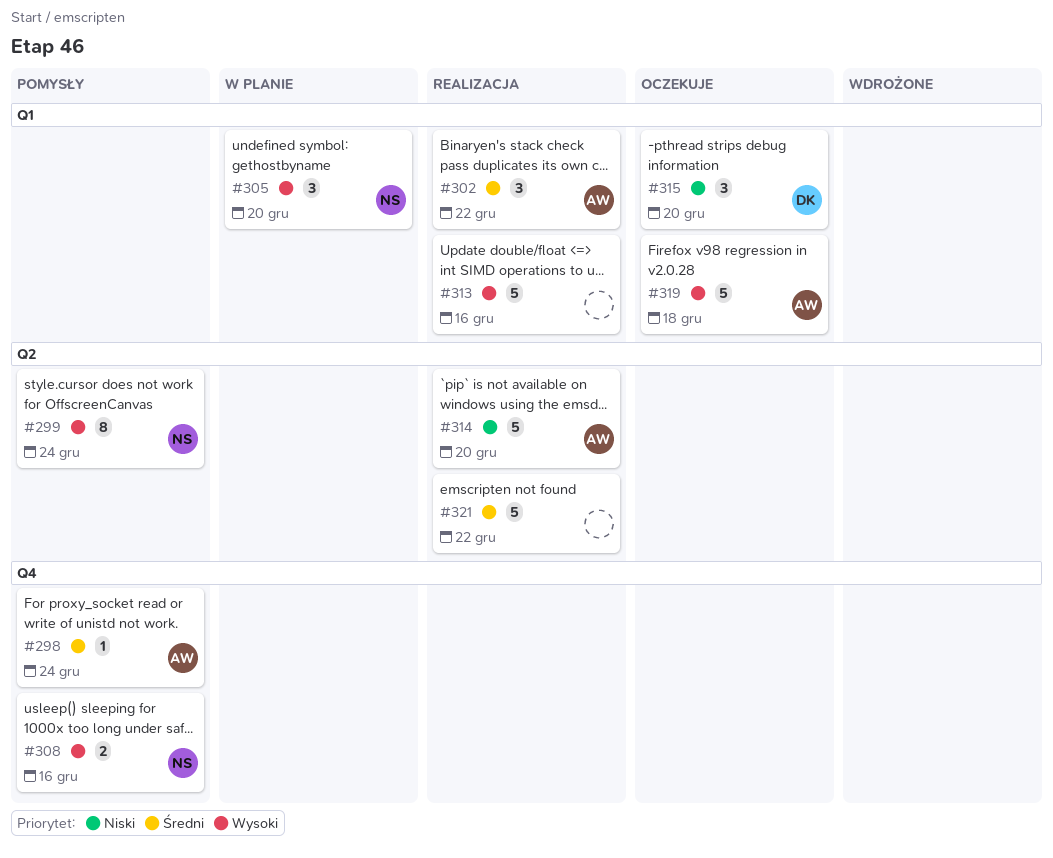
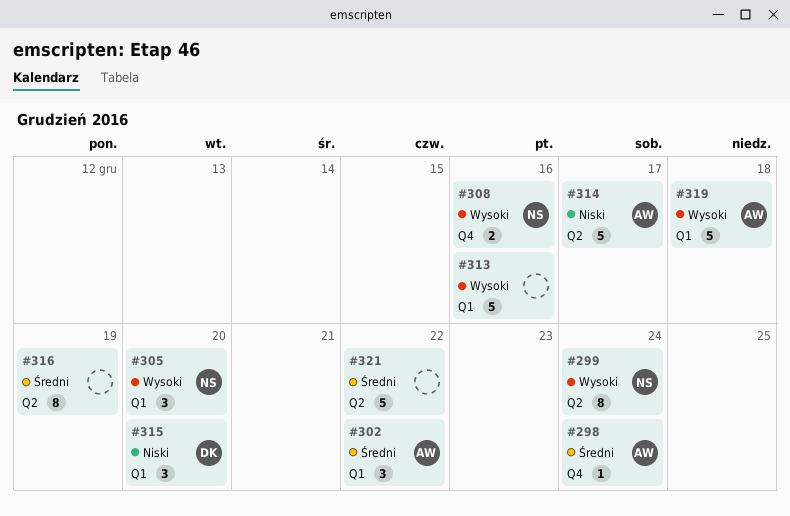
#314, due: Dec 20 -> Dec 17
#316: none -> present

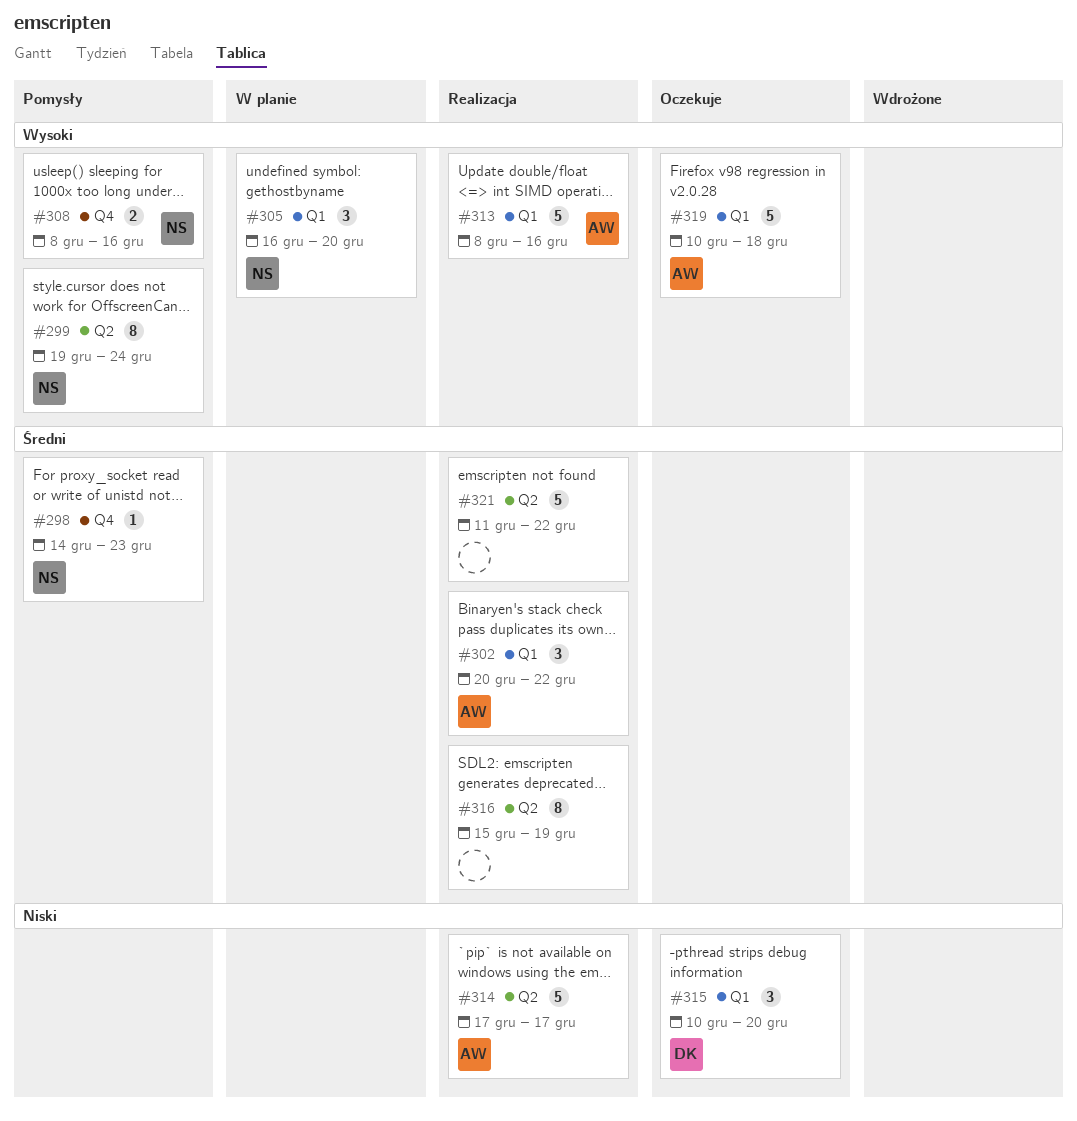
#298, owner: AW -> NS
#298, due: Dec 24 -> Dec 23
#313, owner: none -> AW

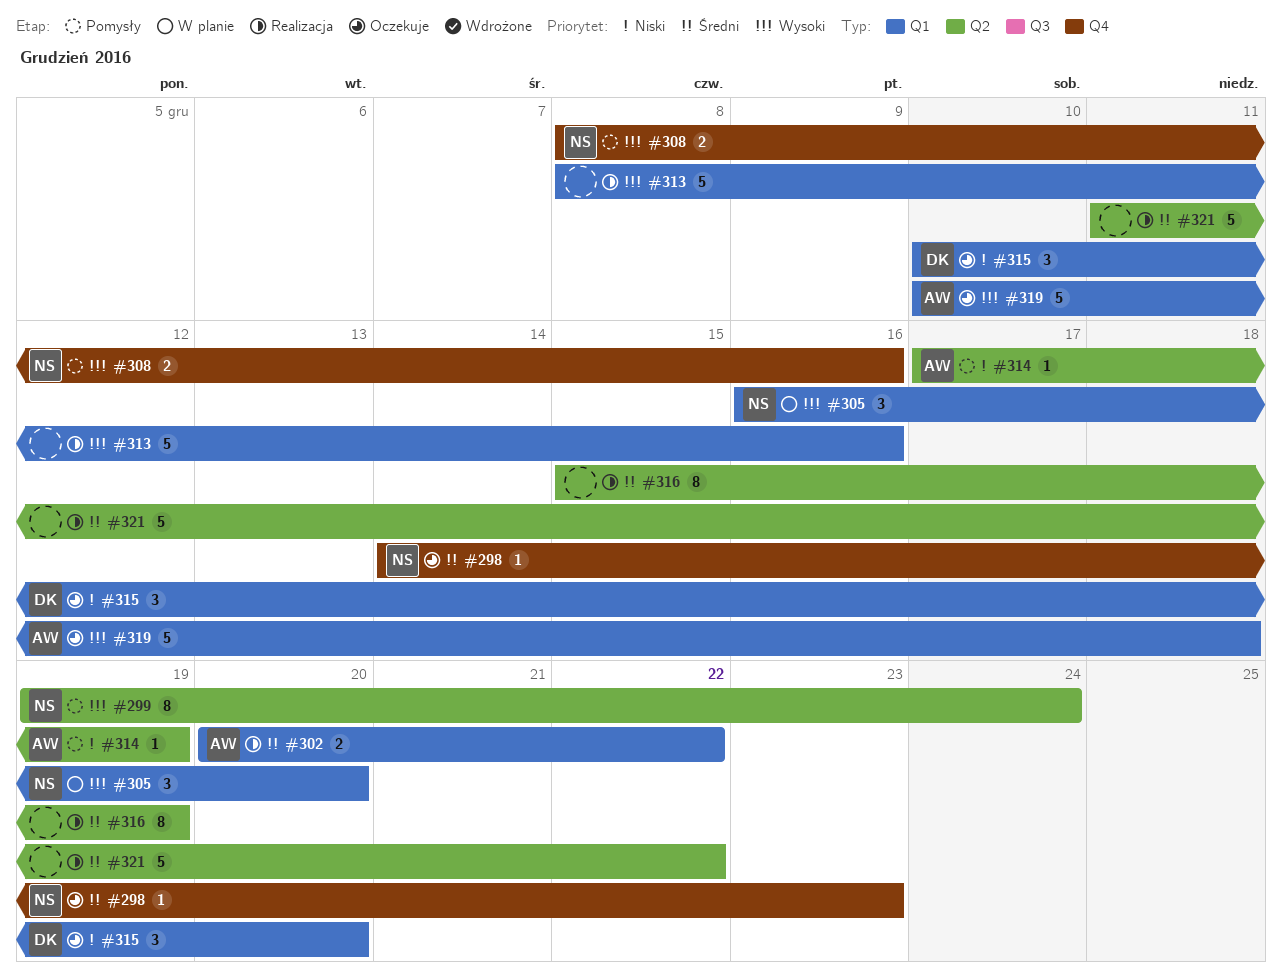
#298, status: Pomysły -> Oczekuje
#302, estimate: 3 -> 2
#313, owner: AW -> none
#314, status: Realizacja -> Pomysły
#314, estimate: 5 -> 1
#314, due: Dec 17 -> Dec 19

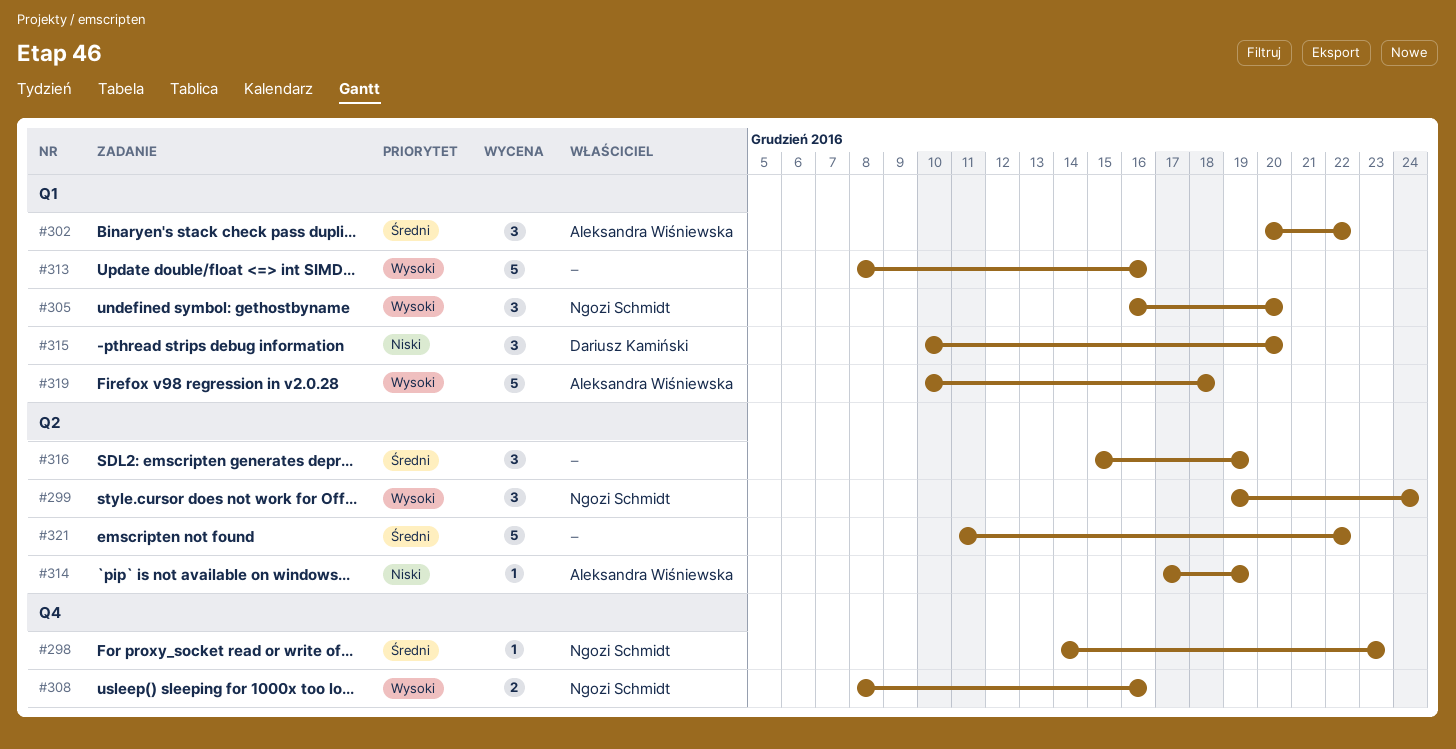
#299, estimate: 8 -> 3
#302, estimate: 2 -> 3
#316, estimate: 8 -> 3

